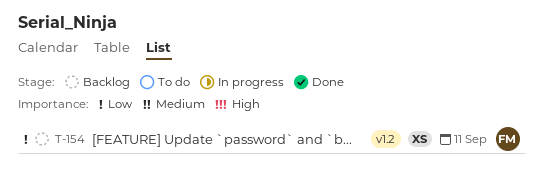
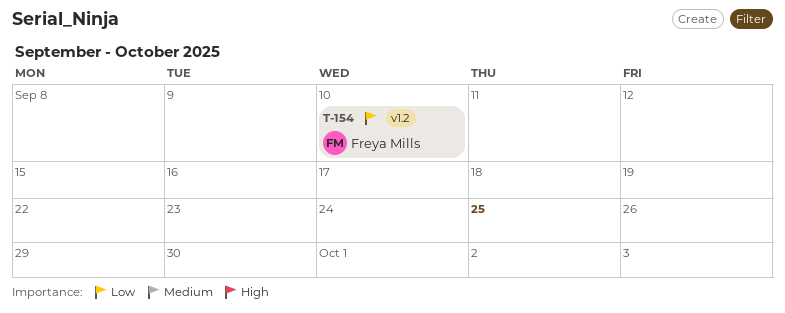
T-154, due: Sep 11 -> Sep 10

